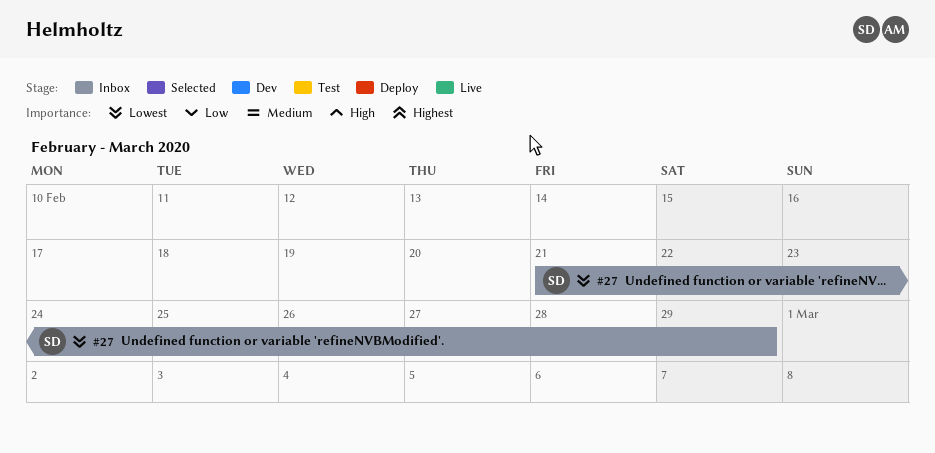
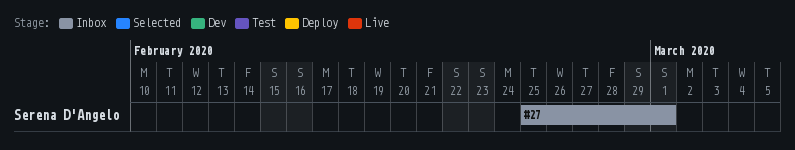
#27, start: Feb 21 -> Feb 25
#27, due: Feb 29 -> Mar 1

